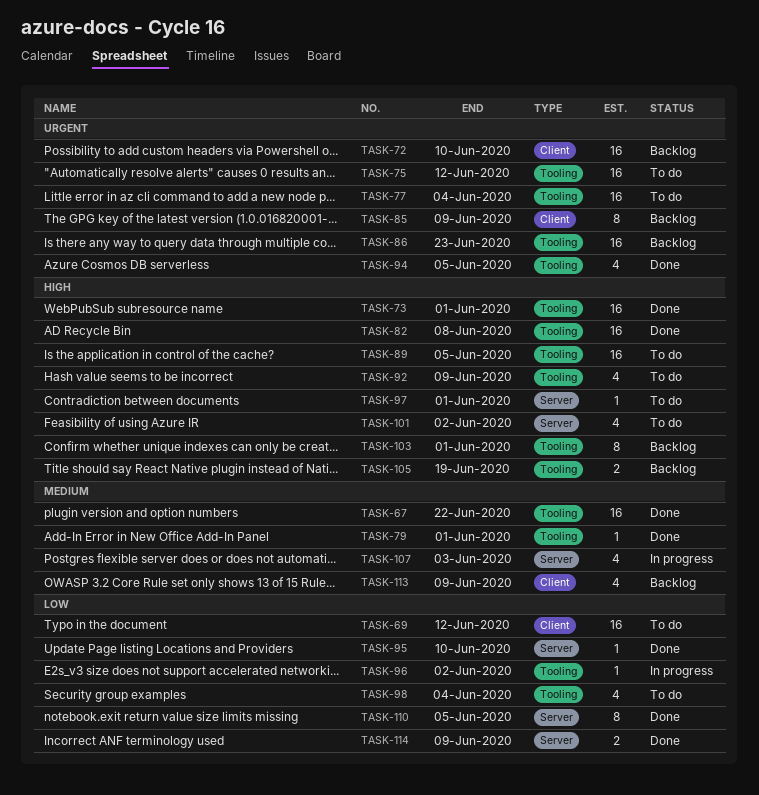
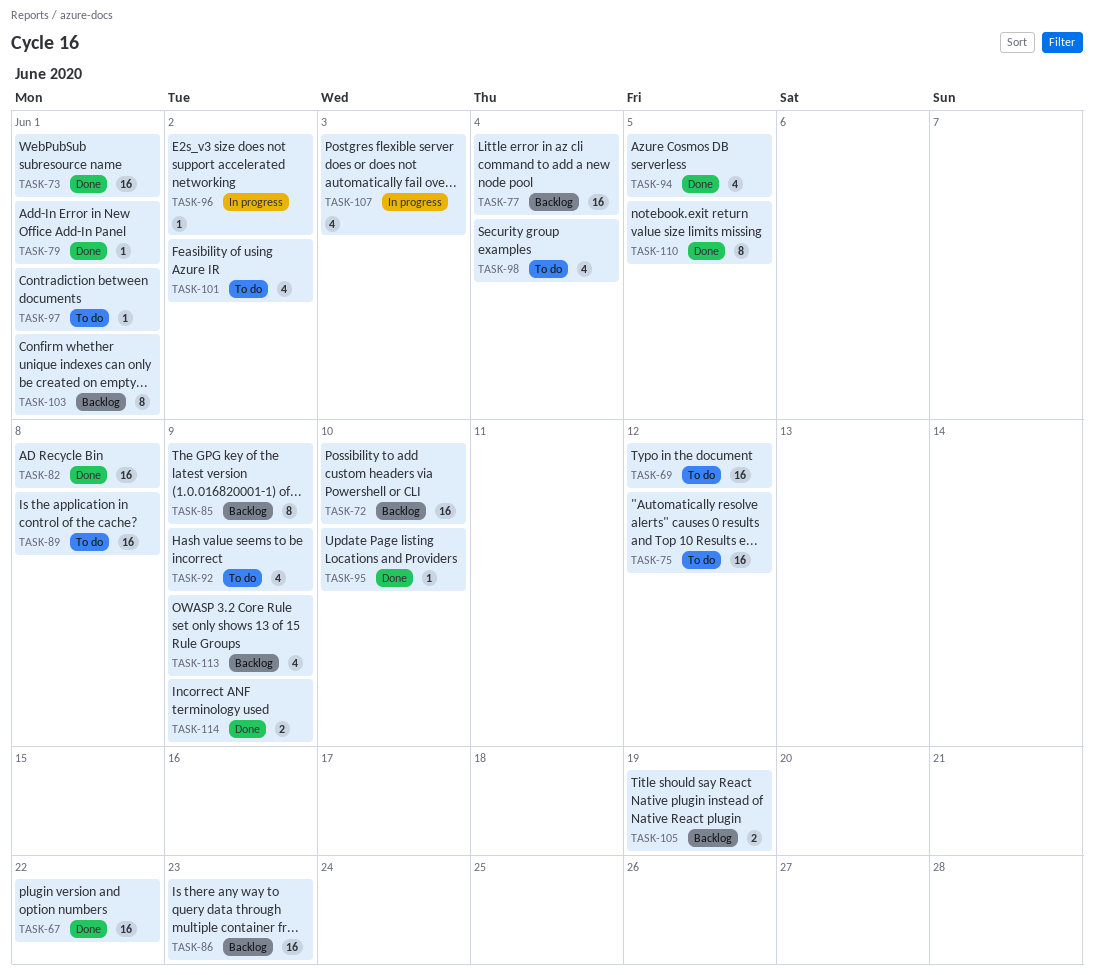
TASK-77, status: To do -> Backlog
TASK-89, due: Jun 5 -> Jun 8

